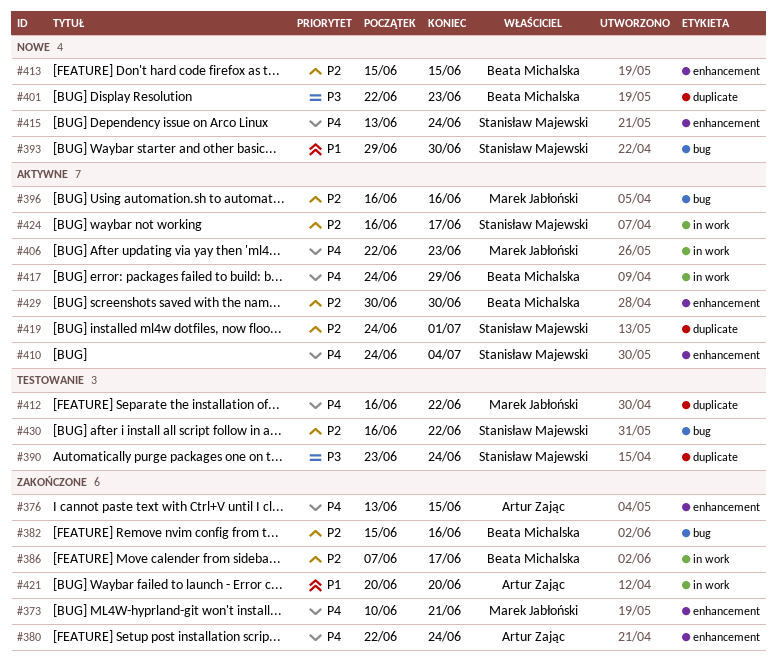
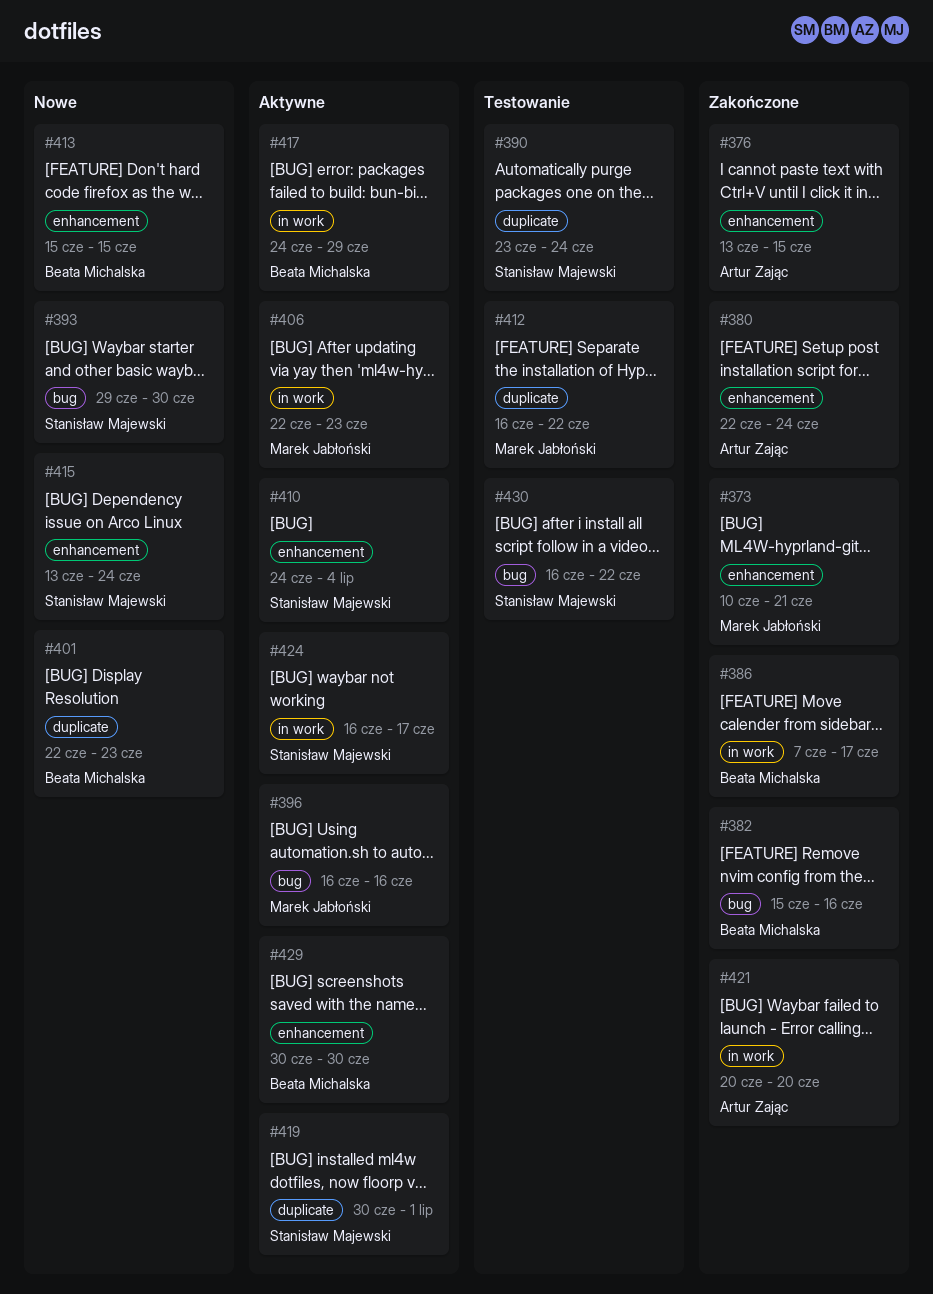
#419, start: Jun 24 -> Jun 30

